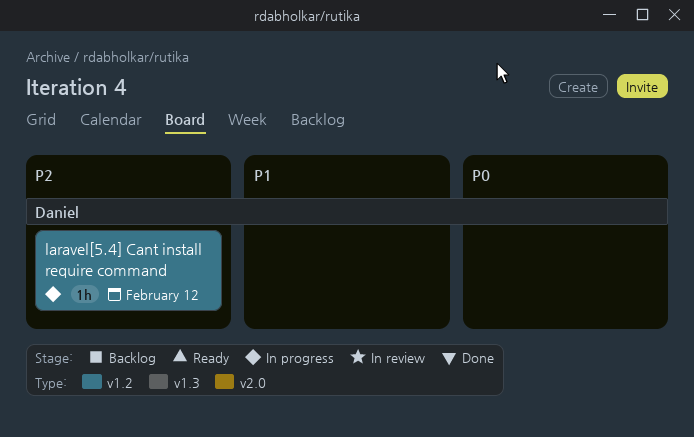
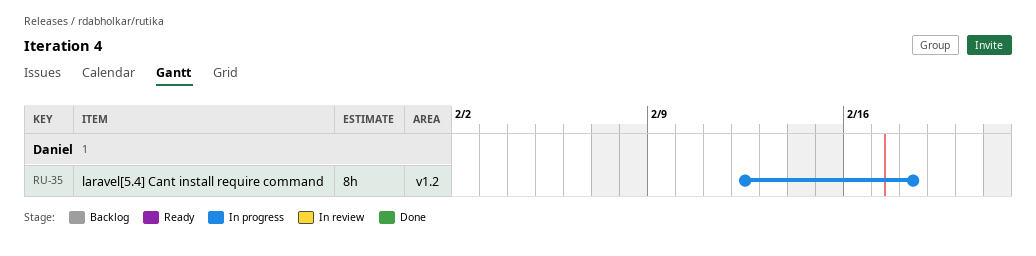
laravel[5.4] Cant install require command, estimate: 1h -> 8h
laravel[5.4] Cant install require command, due: Feb 12 -> Feb 18

